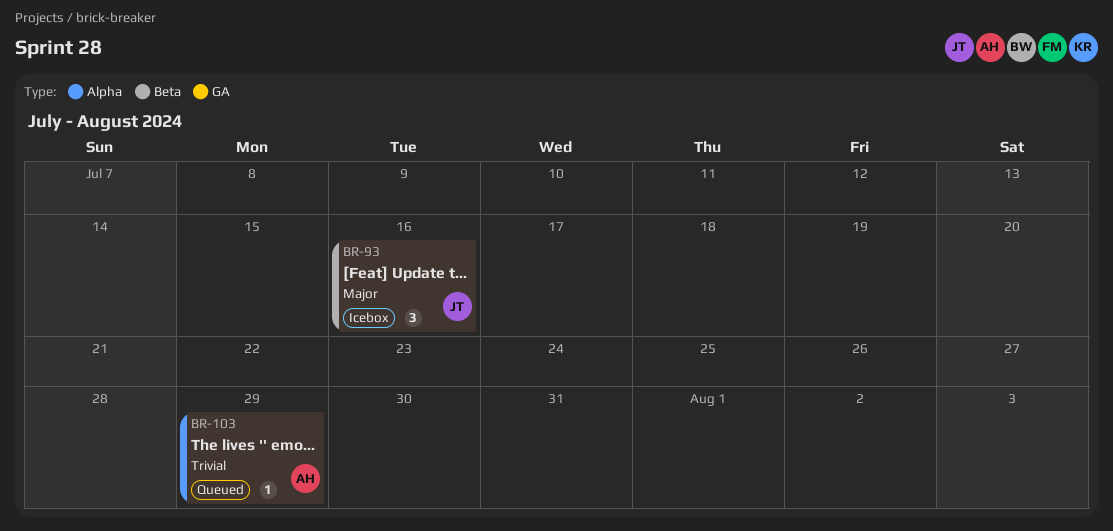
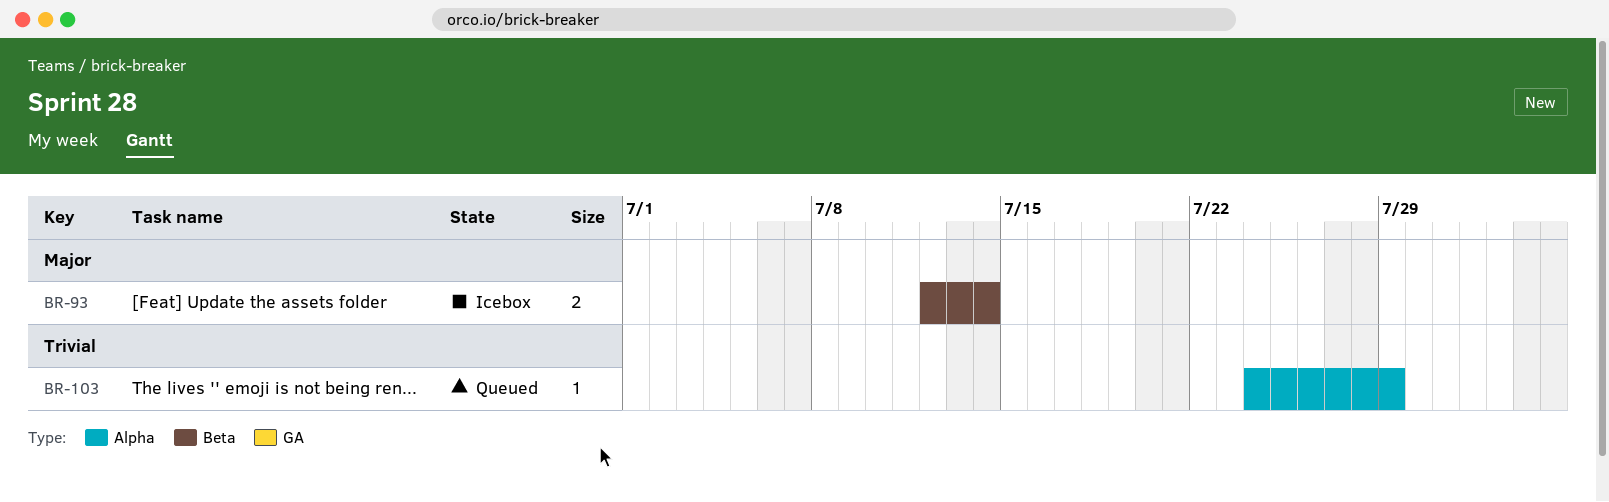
BR-93, estimate: 3 -> 2
BR-93, due: Jul 16 -> Jul 14

